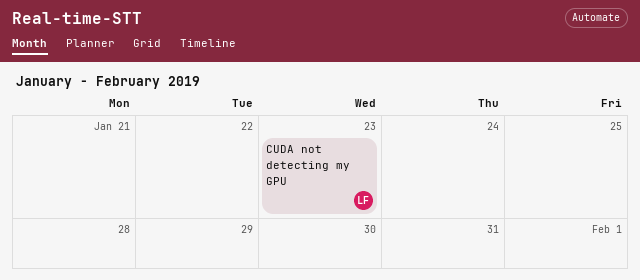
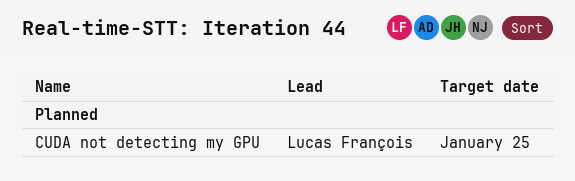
CUDA not detecting my GPU, due: Jan 23 -> Jan 25

